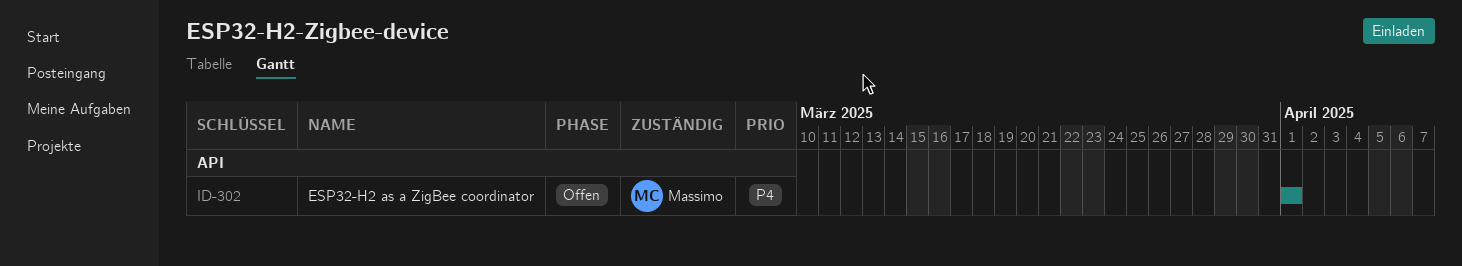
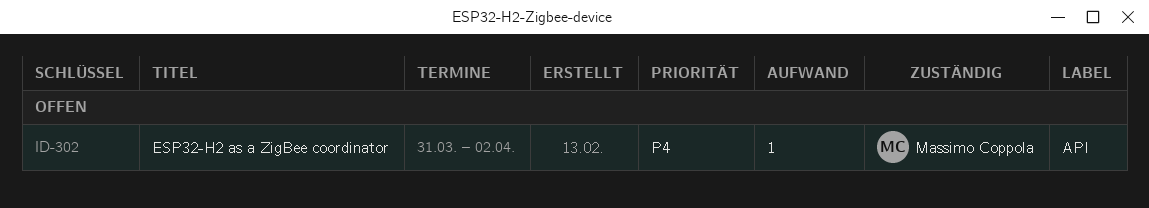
ID-302, start: Apr 1 -> Mar 31
ID-302, due: Apr 1 -> Apr 2

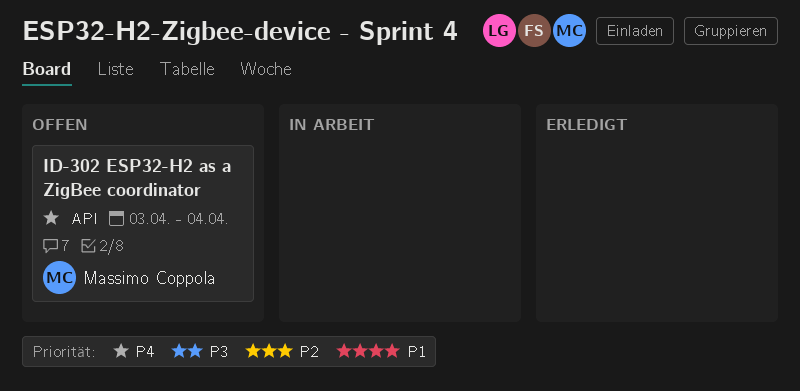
ID-302, start: Mar 31 -> Apr 3
ID-302, due: Apr 2 -> Apr 4

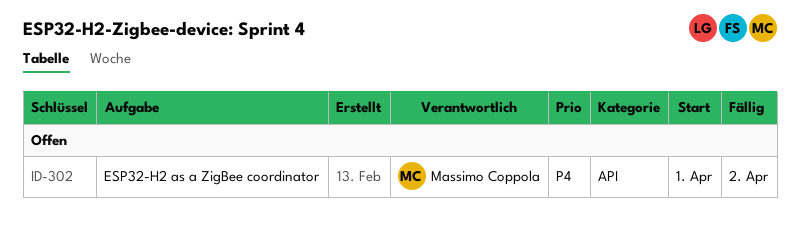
ID-302, start: Apr 3 -> Apr 1
ID-302, due: Apr 4 -> Apr 2

